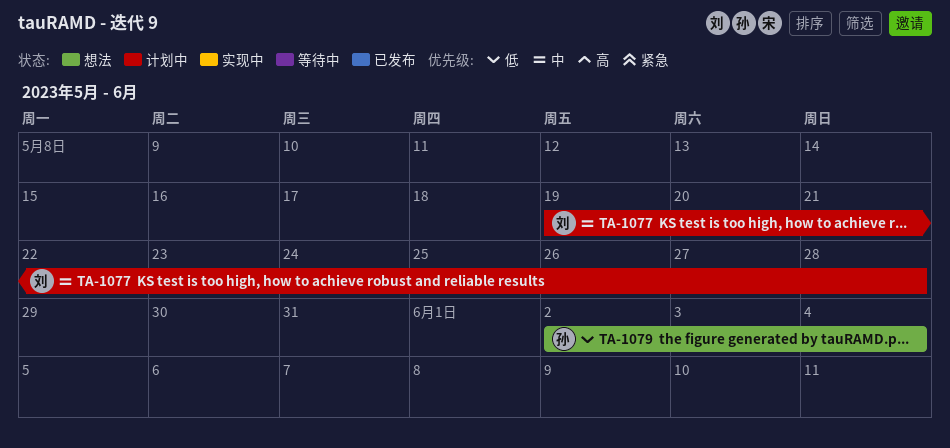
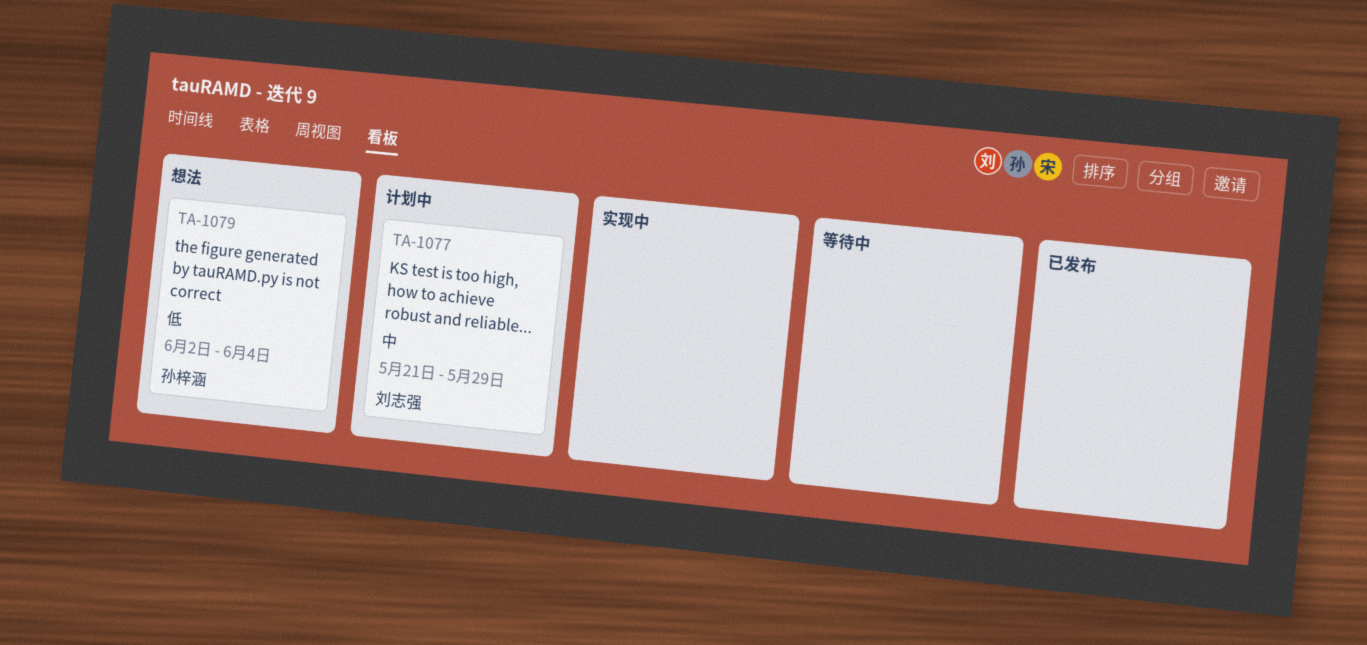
TA-1077, start: May 19 -> May 21
TA-1077, due: May 28 -> May 29

